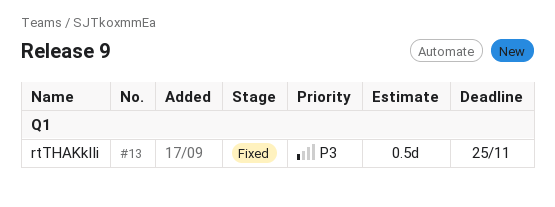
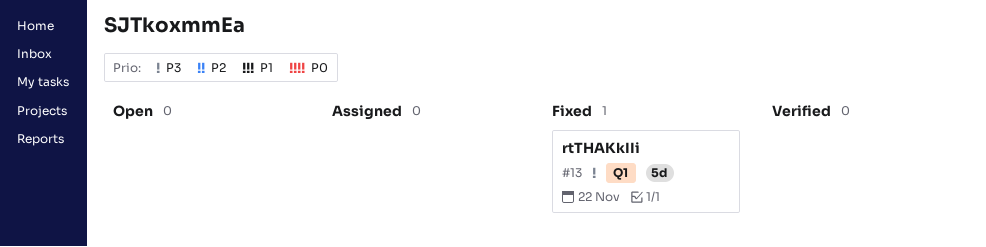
#13, estimate: 0.5d -> 5d
#13, due: Nov 25 -> Nov 22

